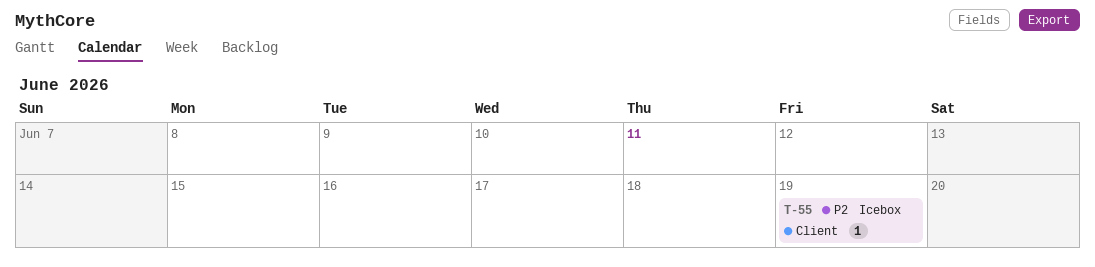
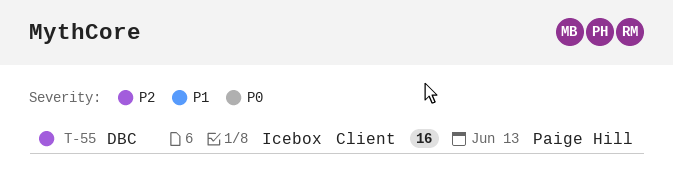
T-55, estimate: 1 -> 16
T-55, due: Jun 19 -> Jun 13

